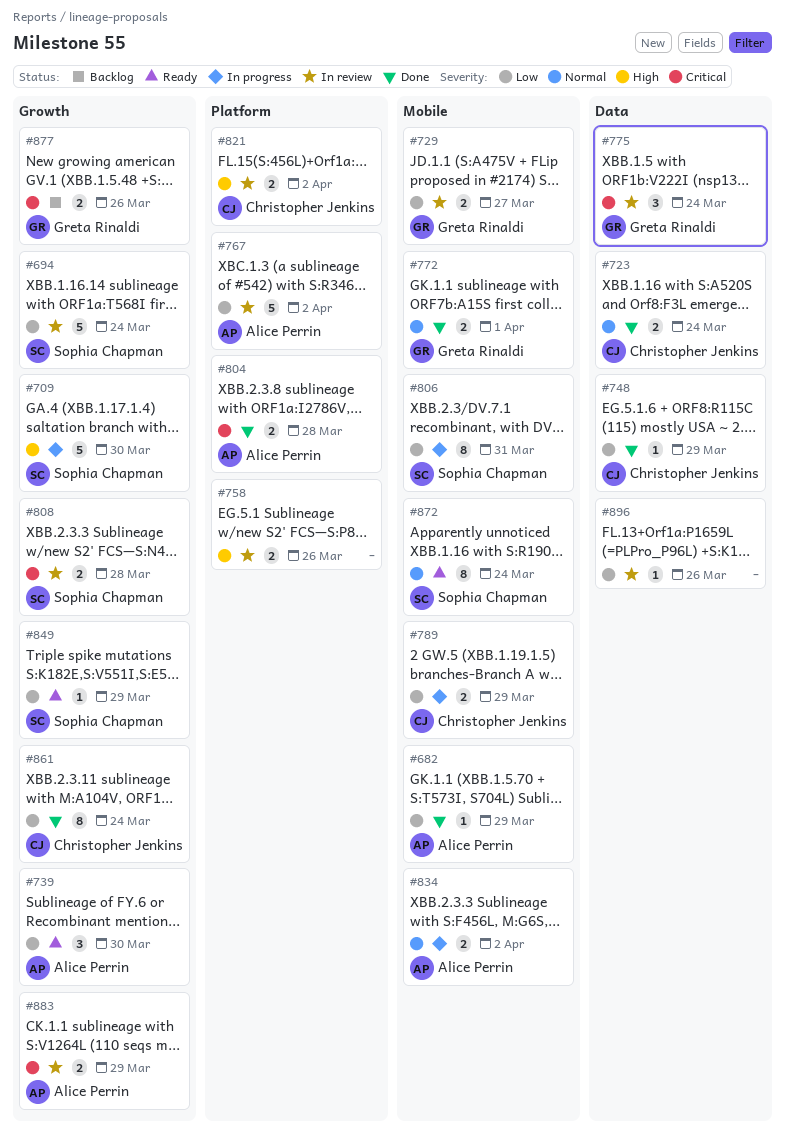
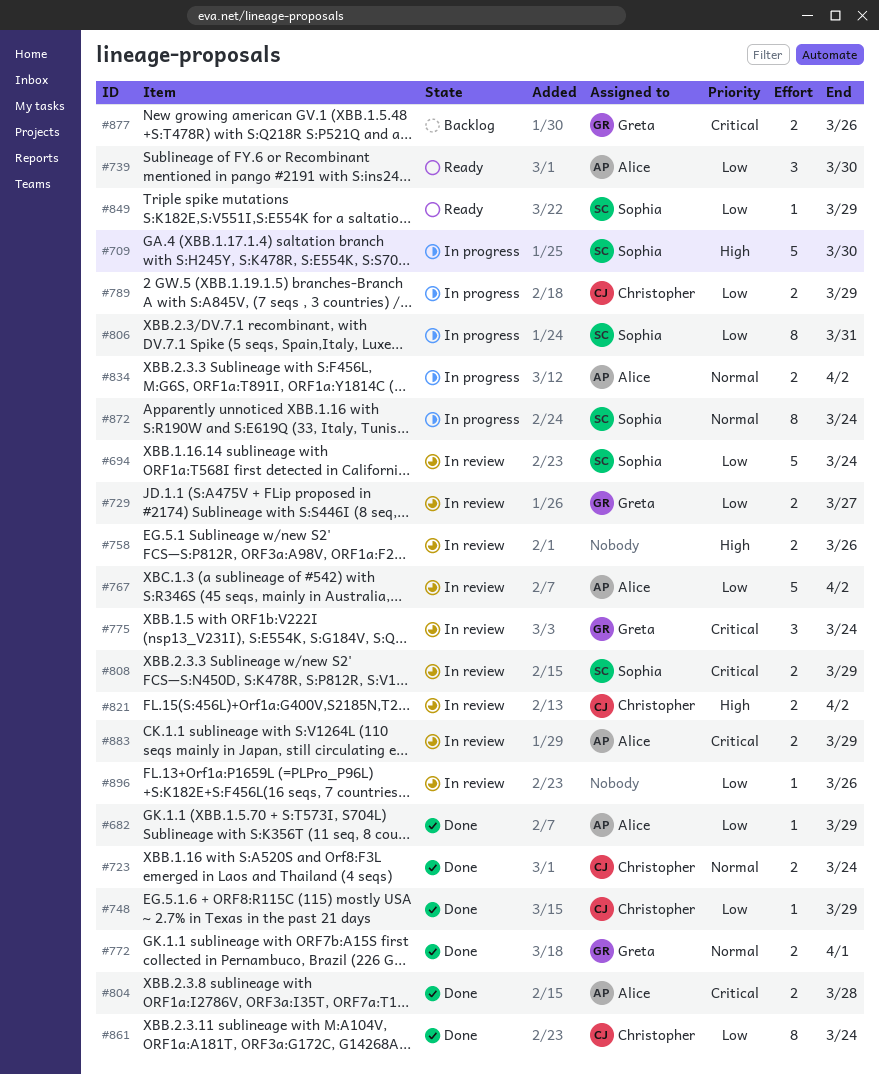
#808, due: Mar 28 -> Mar 29
#872, status: Ready -> In progress

